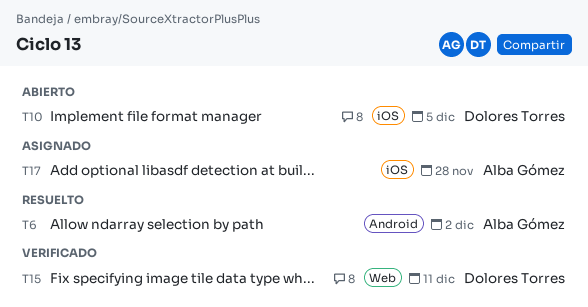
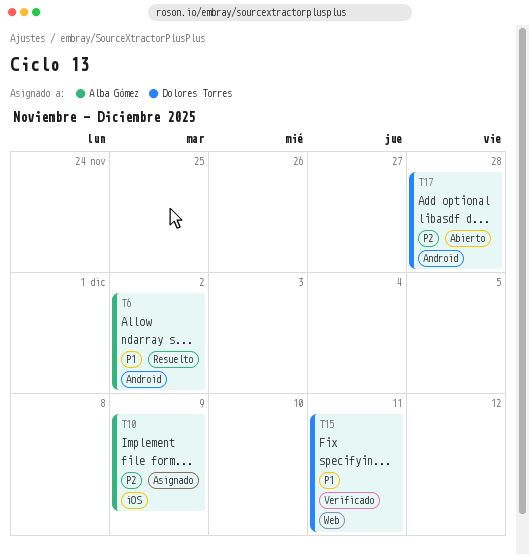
T10, status: Abierto -> Asignado
T10, owner: Dolores Torres -> Alba Gómez
T10, due: Dec 5 -> Dec 9
T17, status: Asignado -> Abierto
T17, owner: Alba Gómez -> Dolores Torres
T17, label: iOS -> Android

